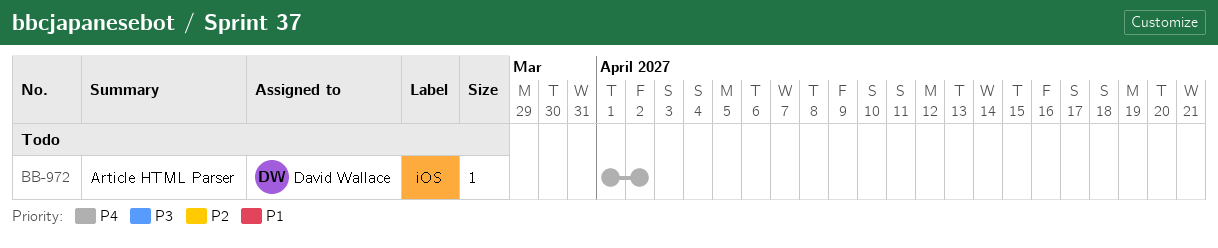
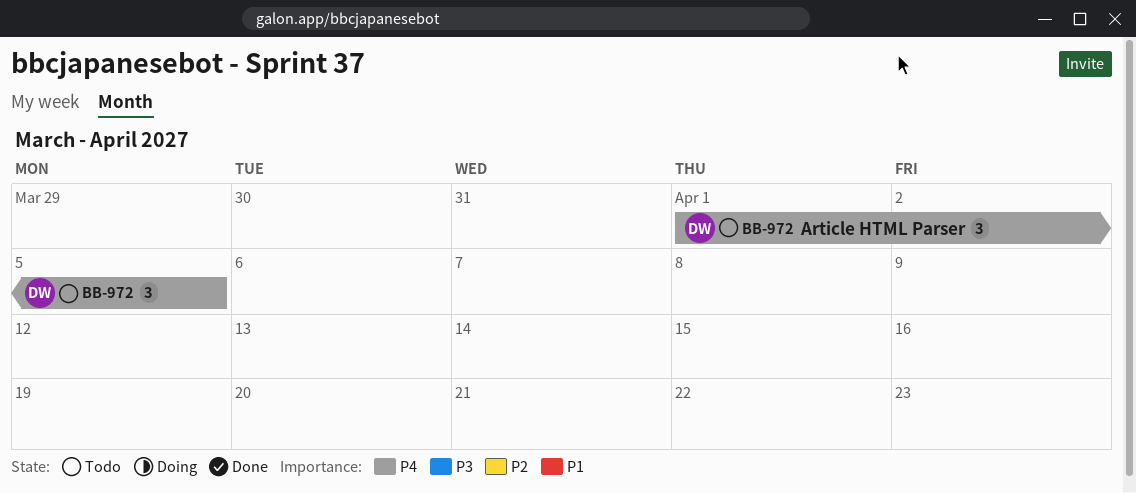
BB-972, estimate: 1 -> 3
BB-972, due: Apr 2 -> Apr 5

